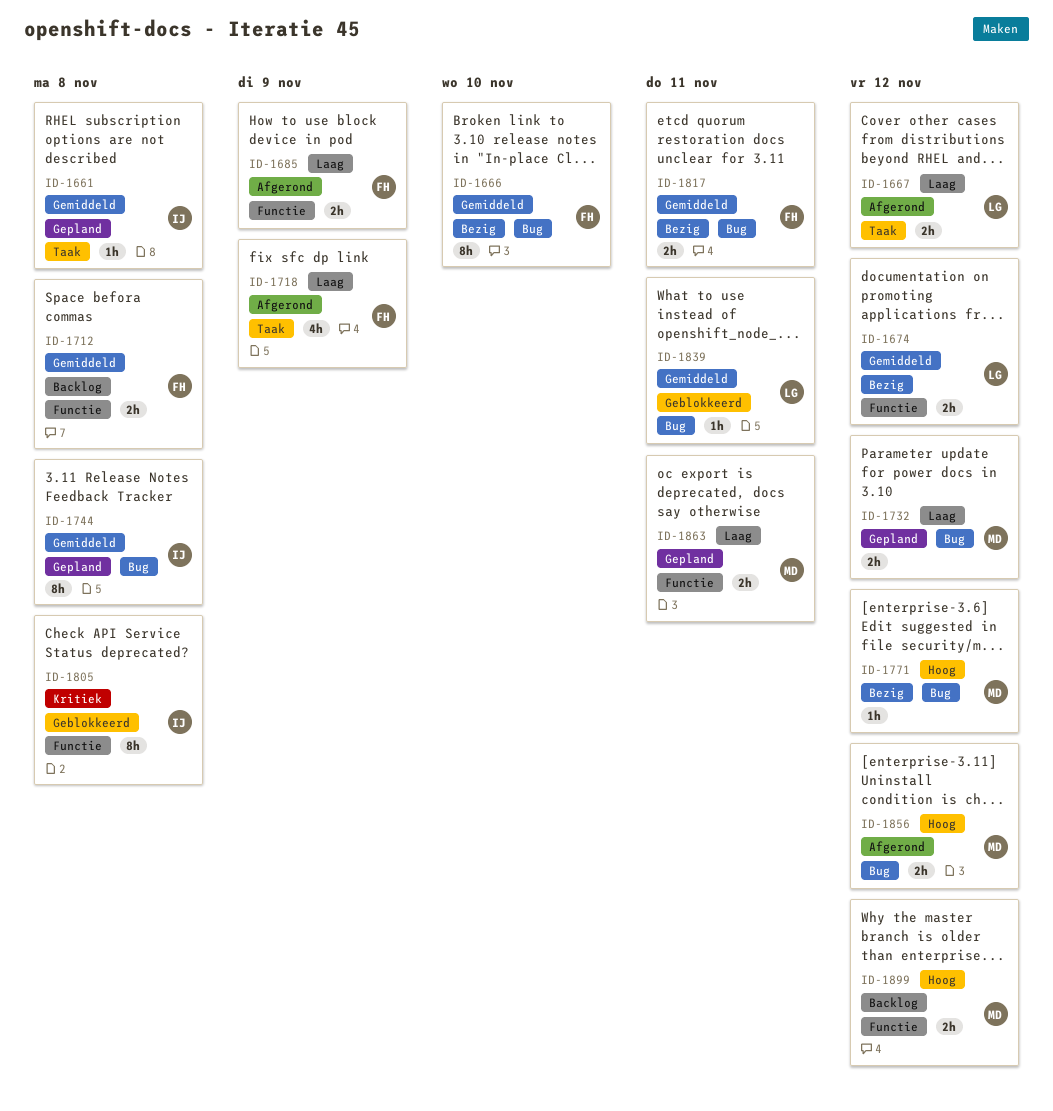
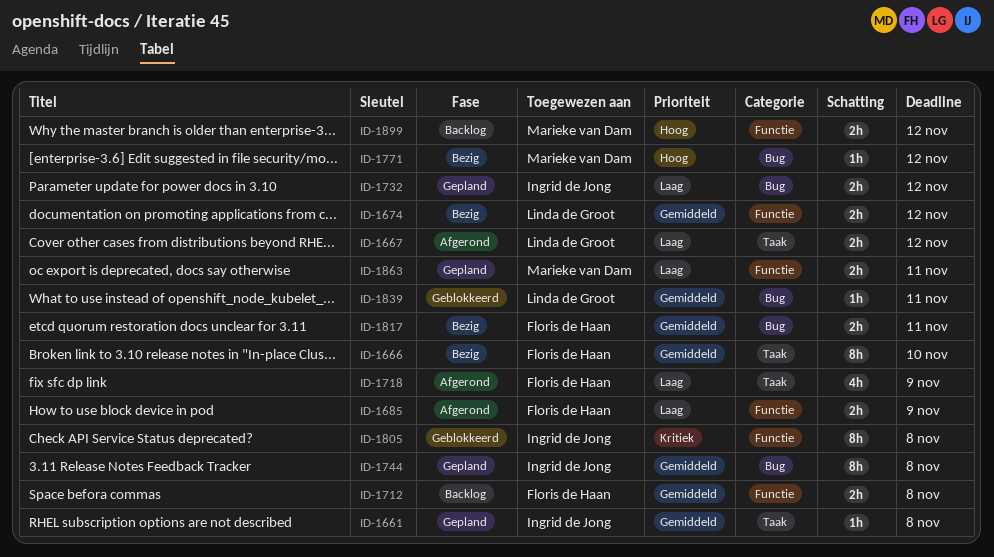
ID-1666, label: Bug -> Taak
ID-1732, owner: Marieke van Dam -> Ingrid de Jong
ID-1856: present -> none

